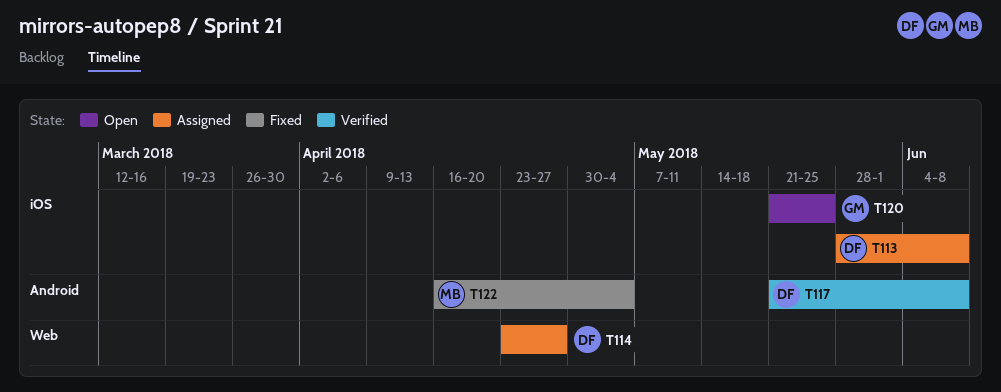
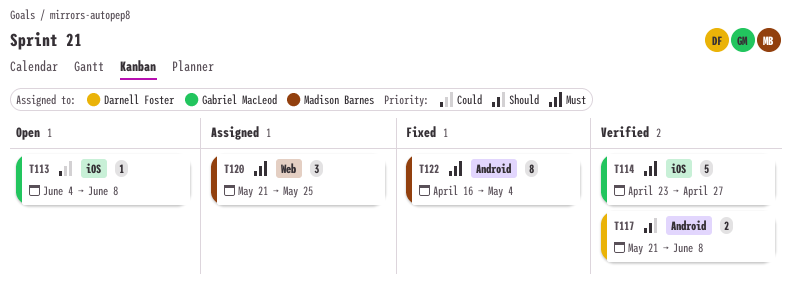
T113, status: Assigned -> Open
T113, owner: Darnell Foster -> Gabriel MacLeod
T113, start: May 28 -> Jun 4
T114, status: Assigned -> Verified
T114, owner: Darnell Foster -> Gabriel MacLeod
T114, label: Web -> iOS
T120, status: Open -> Assigned
T120, owner: Gabriel MacLeod -> Madison Barnes
T120, label: iOS -> Web

